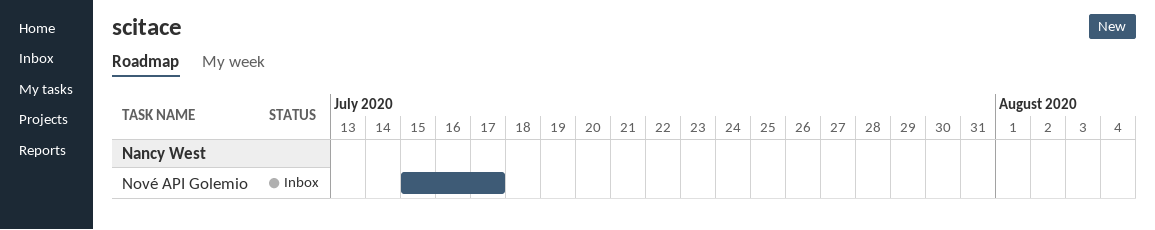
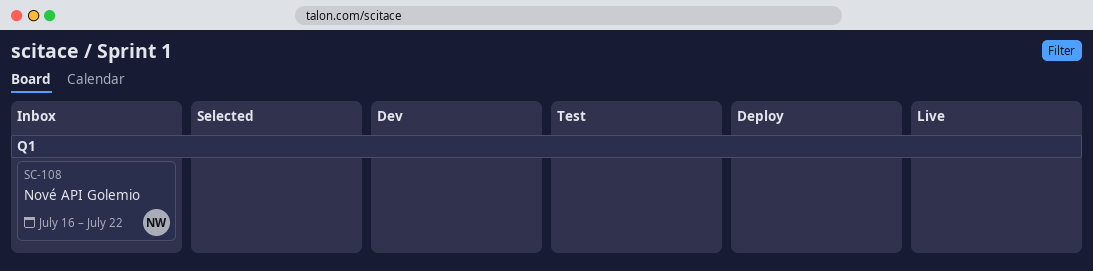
Nové API Golemio, start: Jul 15 -> Jul 16
Nové API Golemio, due: Jul 17 -> Jul 22

